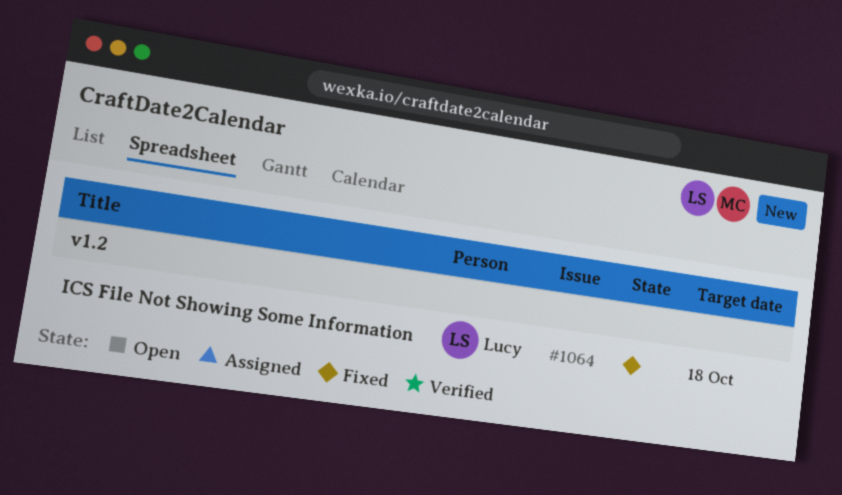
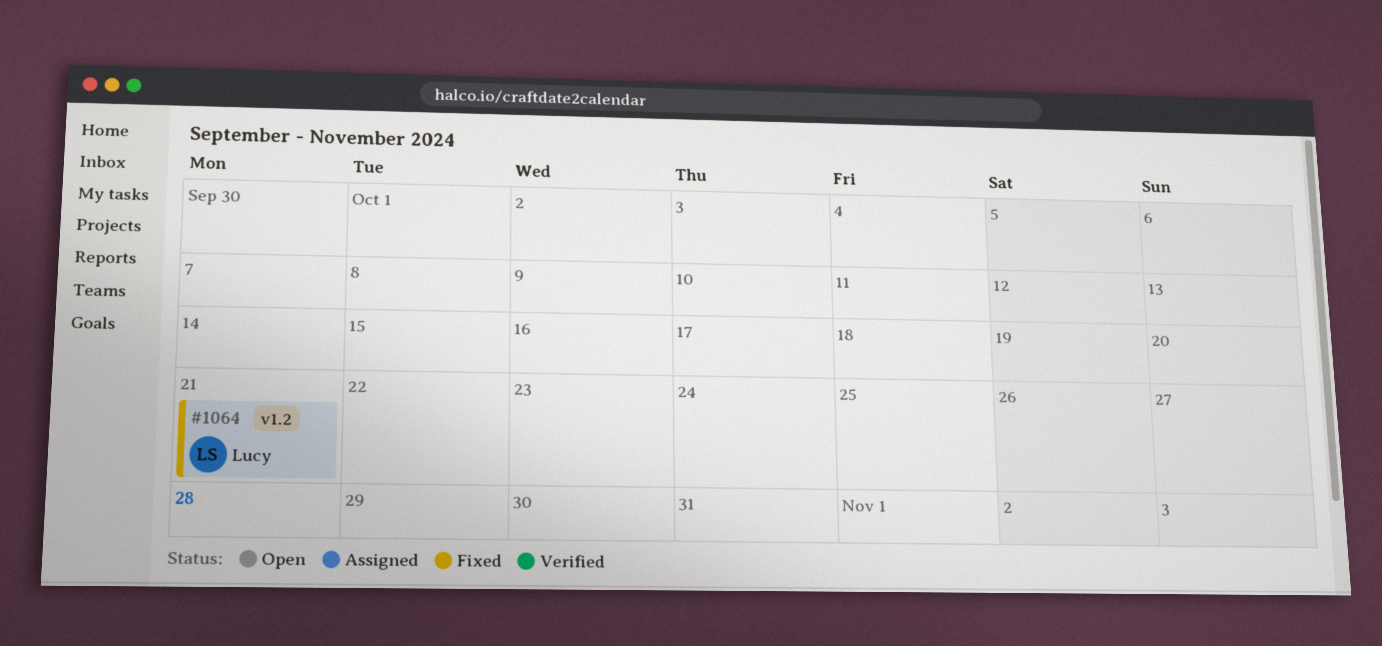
#1064, due: Oct 18 -> Oct 21

